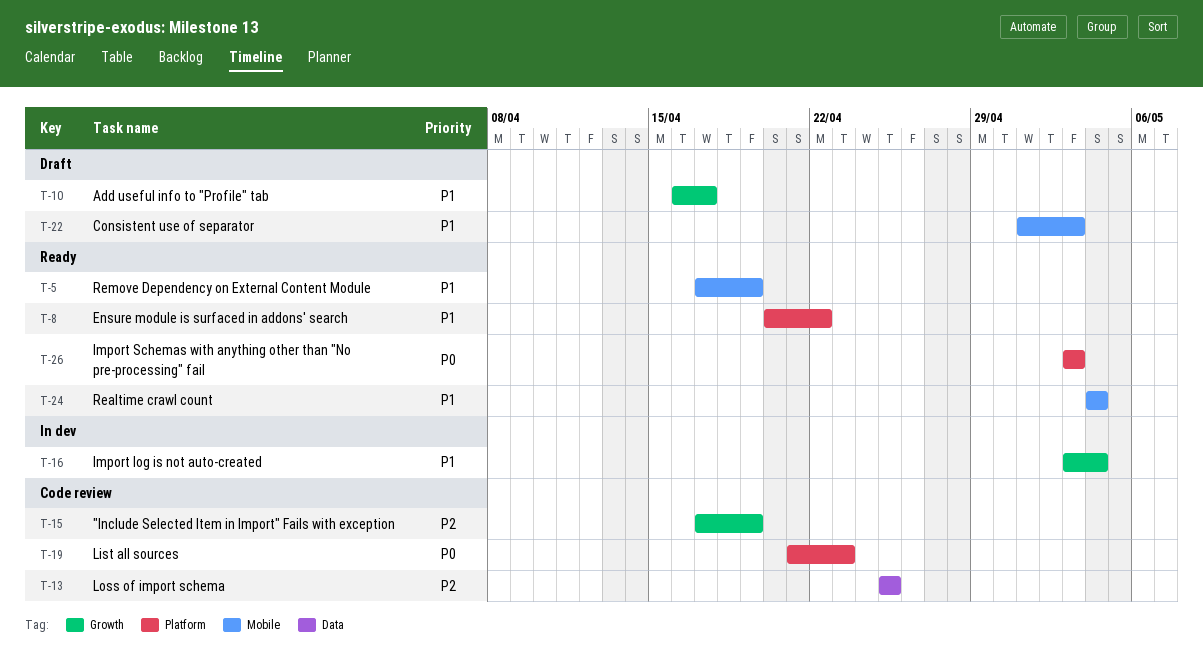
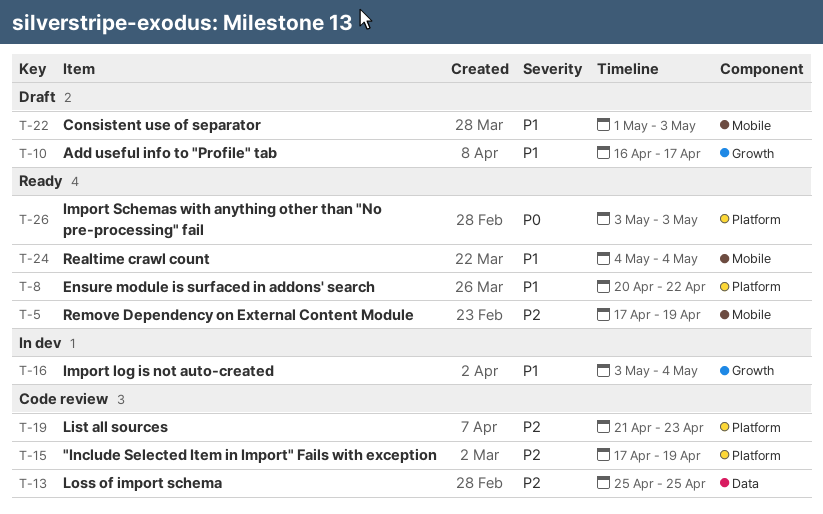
T-5, priority: P1 -> P2
T-15, label: Growth -> Platform
T-19, priority: P0 -> P2

